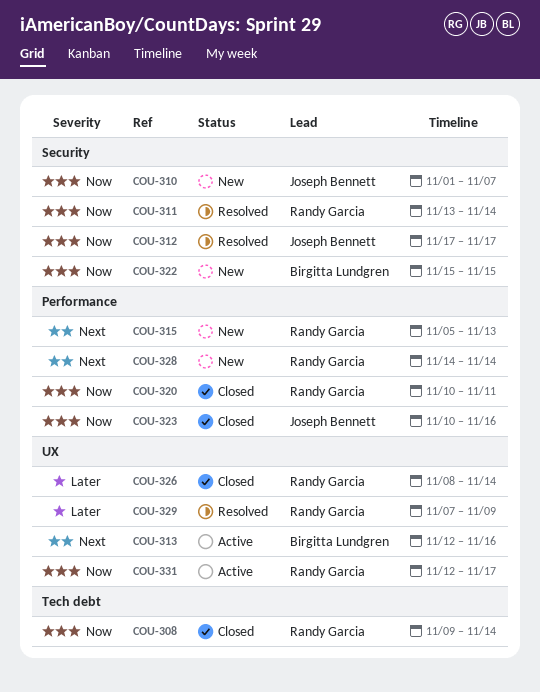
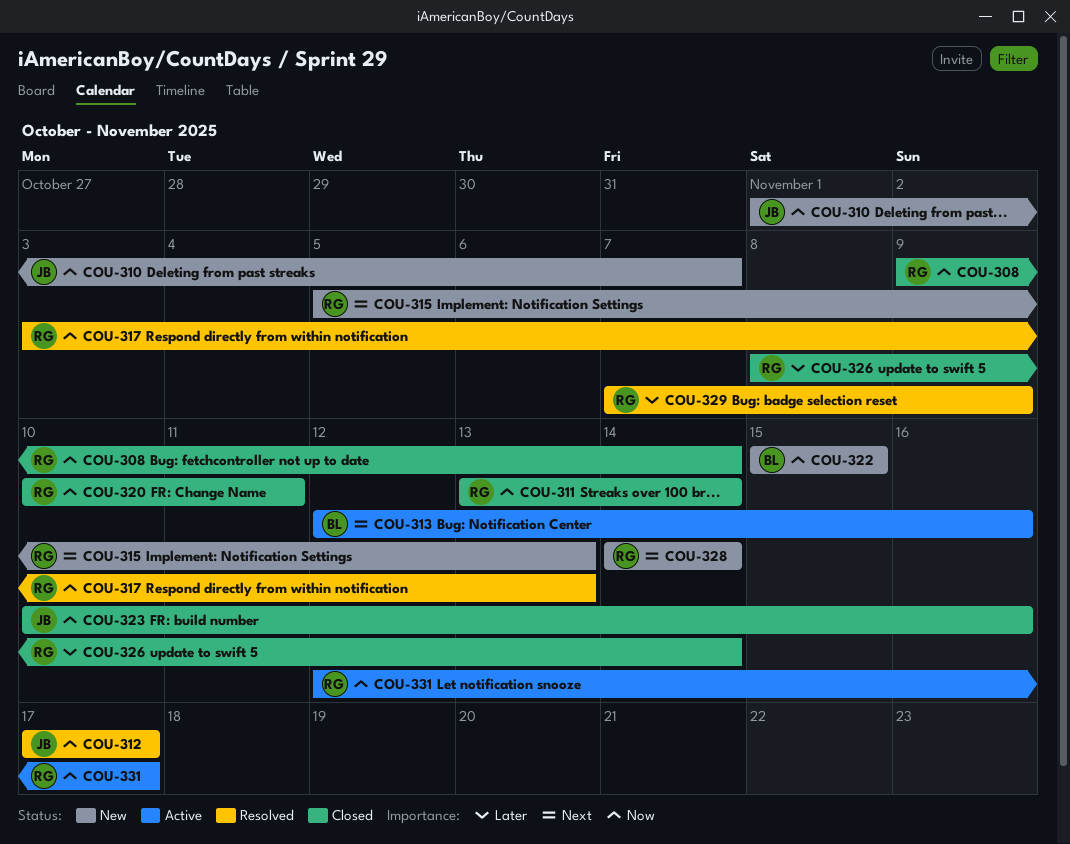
COU-311, status: Resolved -> Closed
COU-317: none -> present

